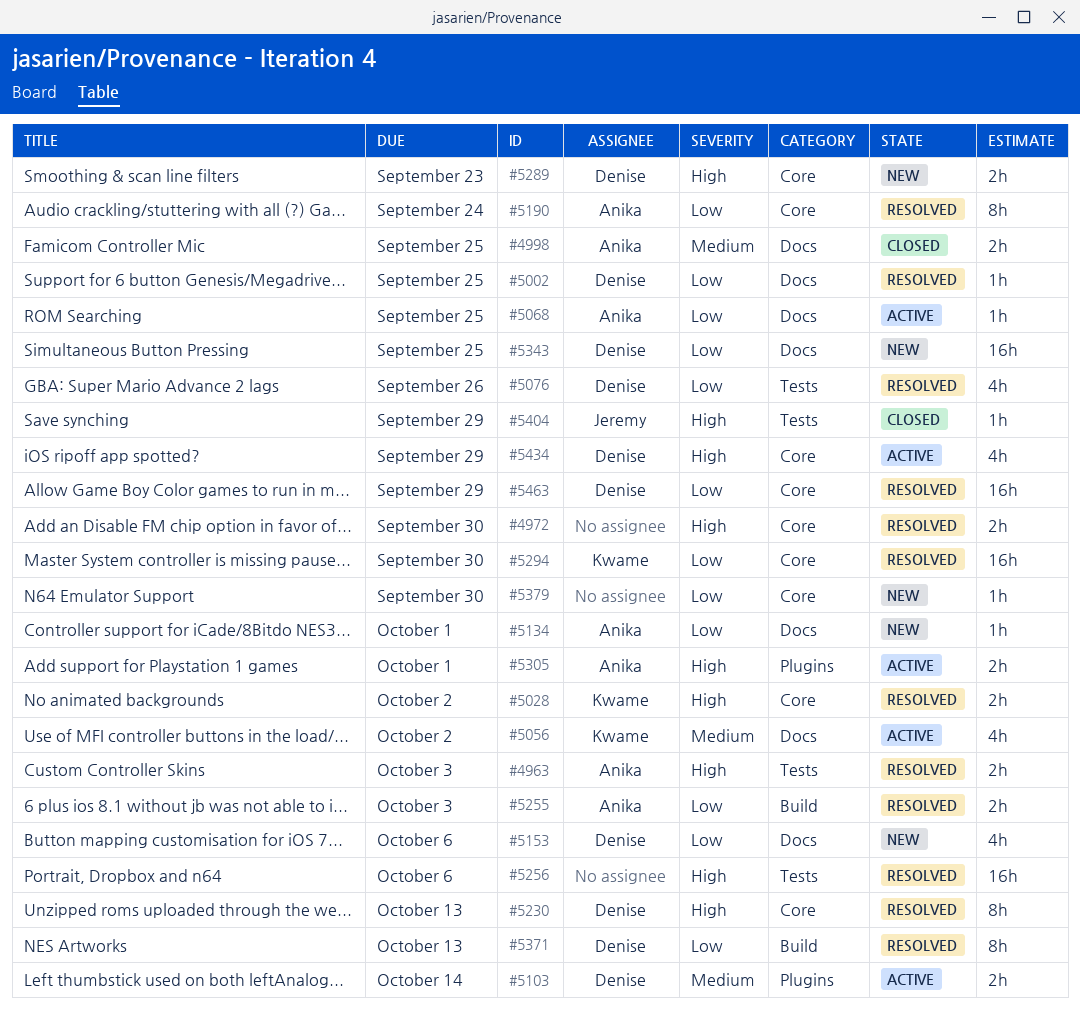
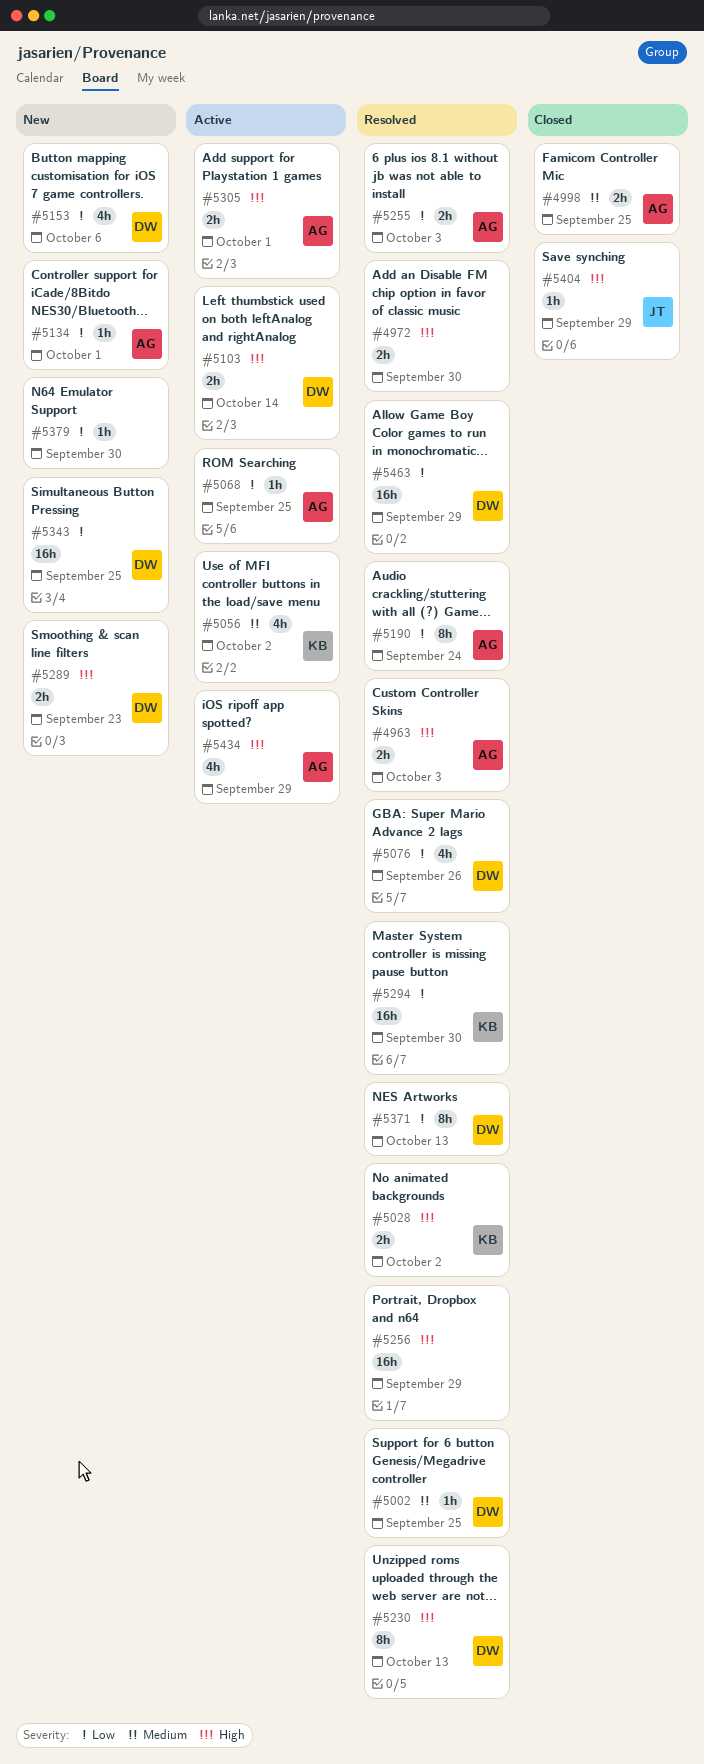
#5002, priority: Low -> Medium
#5103, priority: Medium -> High
#5256, due: Oct 6 -> Sep 29
#5434, owner: Denise -> Anika

